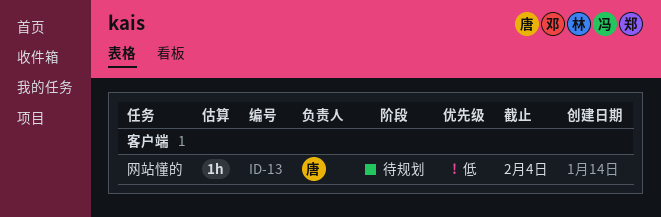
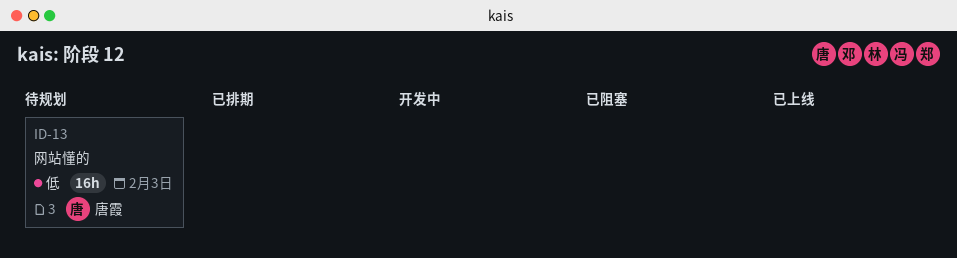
ID-13, estimate: 1h -> 16h
ID-13, due: Feb 4 -> Feb 3

